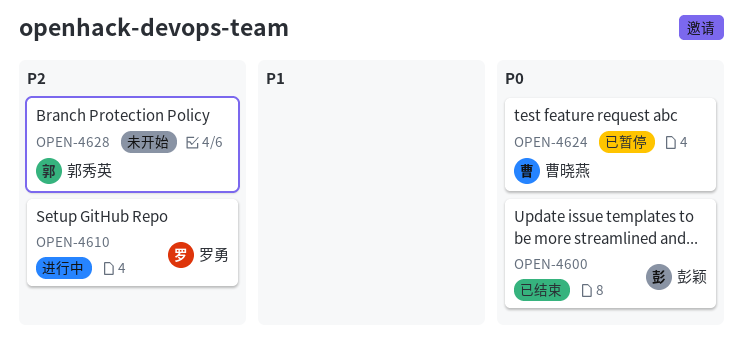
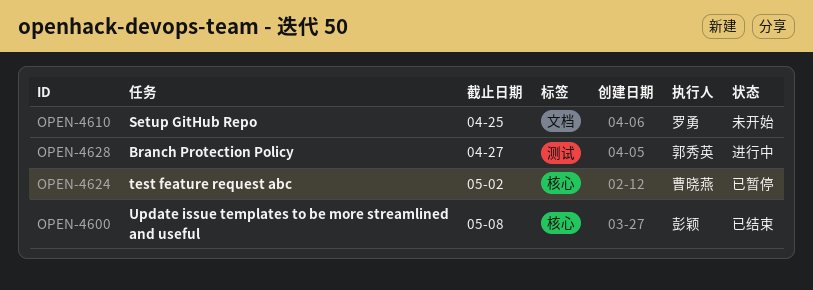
OPEN-4610, status: 进行中 -> 未开始
OPEN-4628, status: 未开始 -> 进行中

